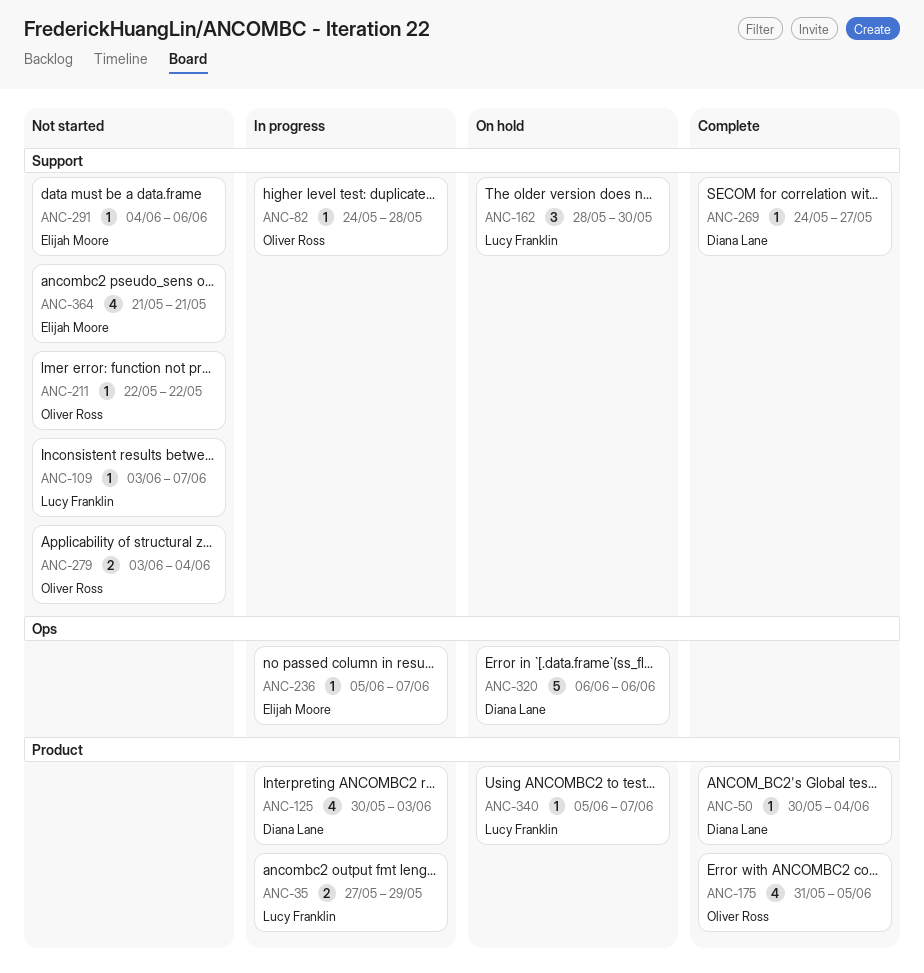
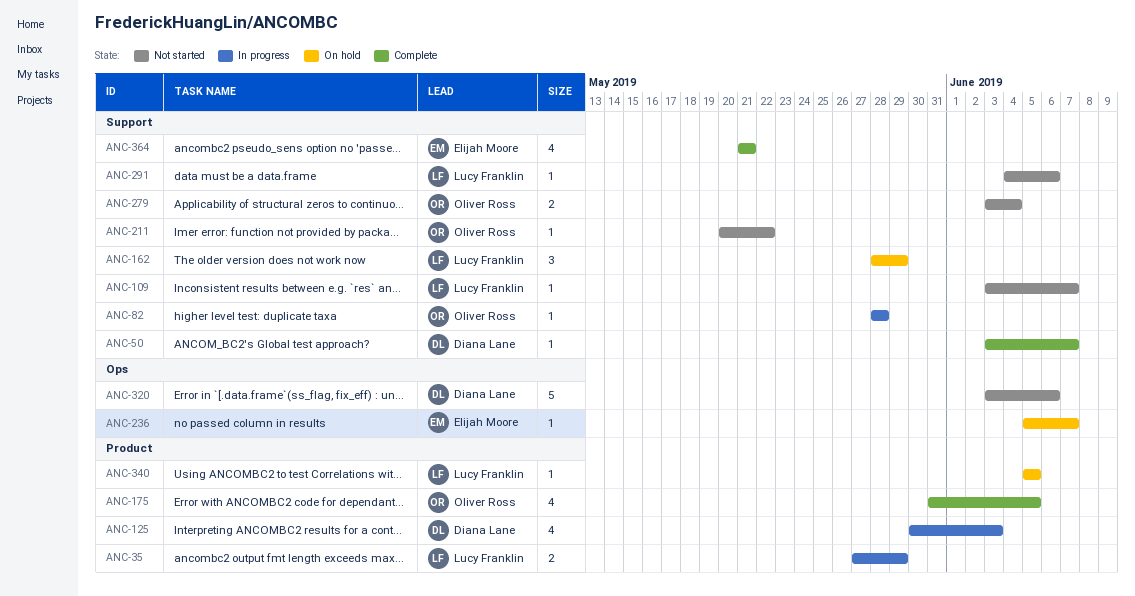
ANC-50, label: Product -> Support
ANC-50, start: May 30 -> Jun 3
ANC-50, due: Jun 4 -> Jun 7
ANC-82, start: May 24 -> May 28
ANC-162, due: May 30 -> May 29
ANC-211, start: May 22 -> May 20
ANC-236, status: In progress -> On hold
ANC-269: present -> none
ANC-291, owner: Elijah Moore -> Lucy Franklin
ANC-320, status: On hold -> Not started
ANC-320, start: Jun 6 -> Jun 3
ANC-340, due: Jun 7 -> Jun 5
ANC-364, status: Not started -> Complete

